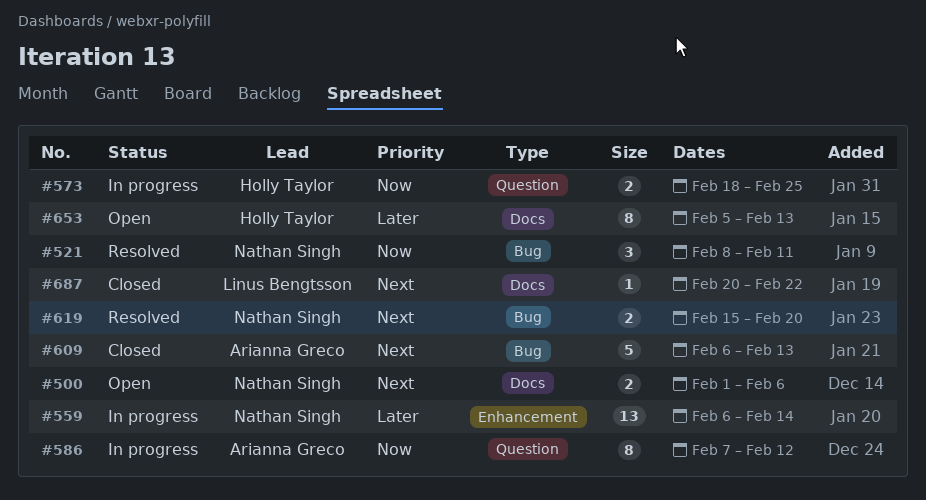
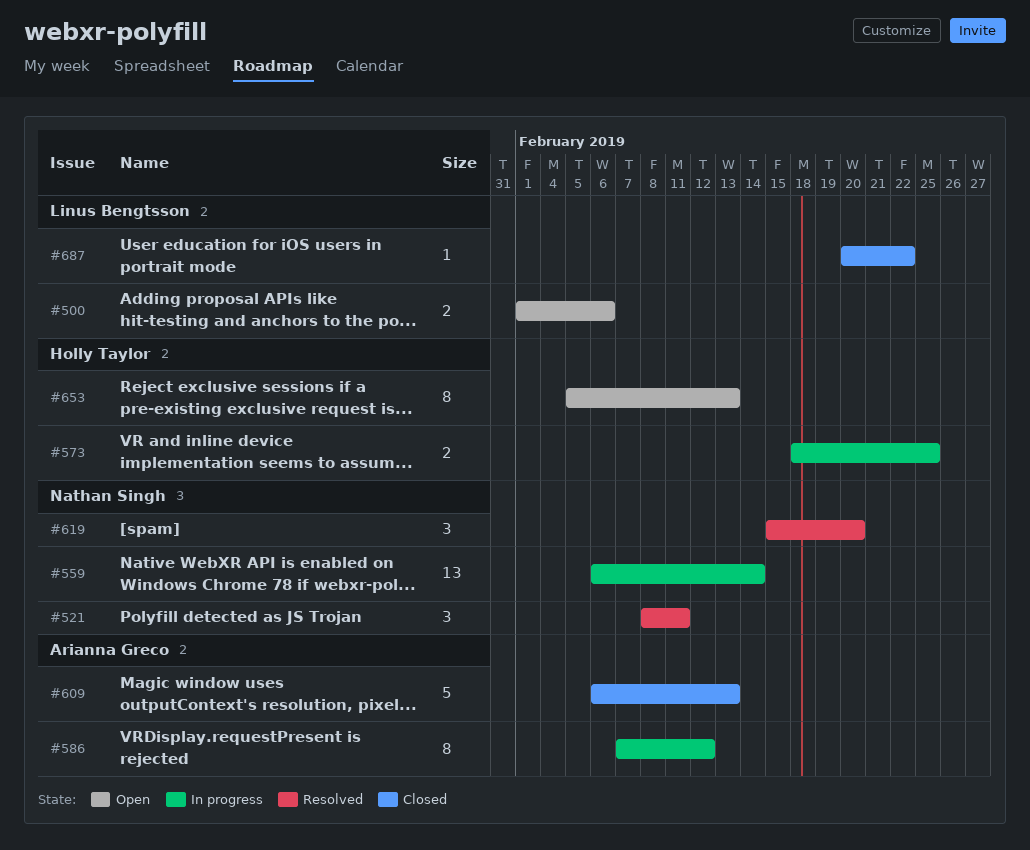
#500, owner: Nathan Singh -> Linus Bengtsson
#619, estimate: 2 -> 3

